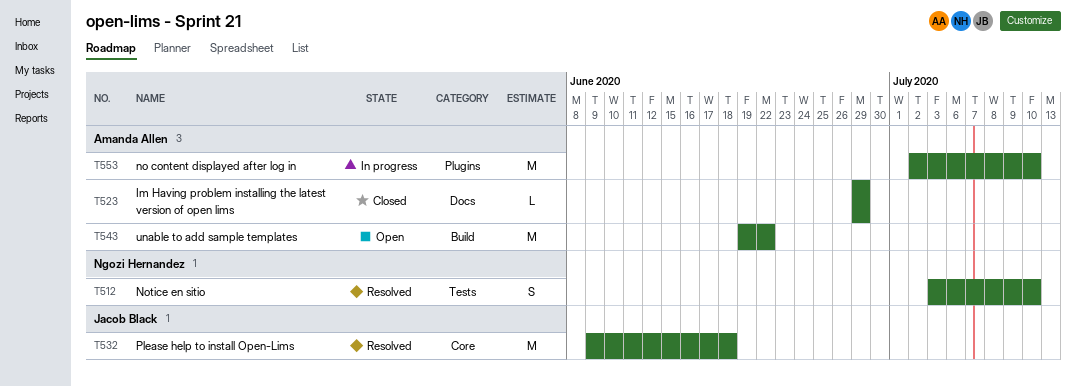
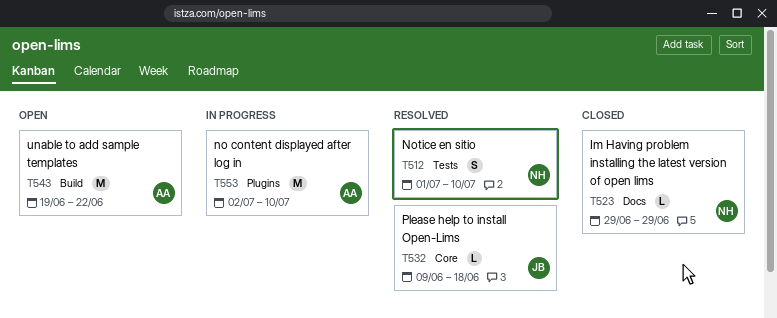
T512, start: Jul 3 -> Jul 1
T523, owner: Amanda Allen -> Ngozi Hernandez
T532, estimate: M -> L

